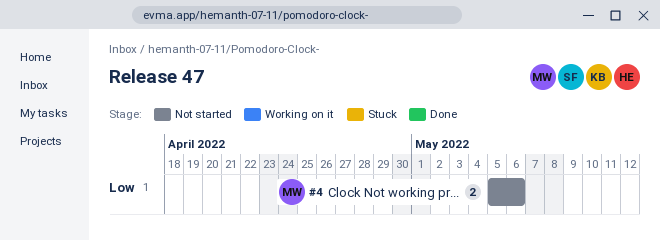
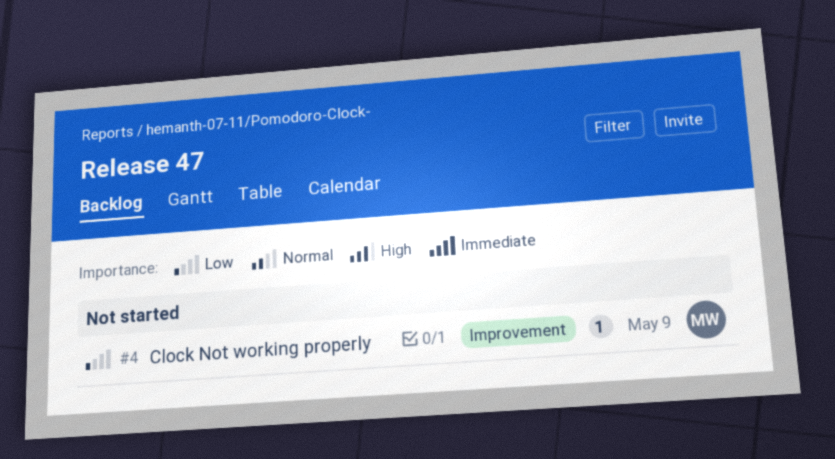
#4, estimate: 2 -> 1
#4, due: May 6 -> May 9

